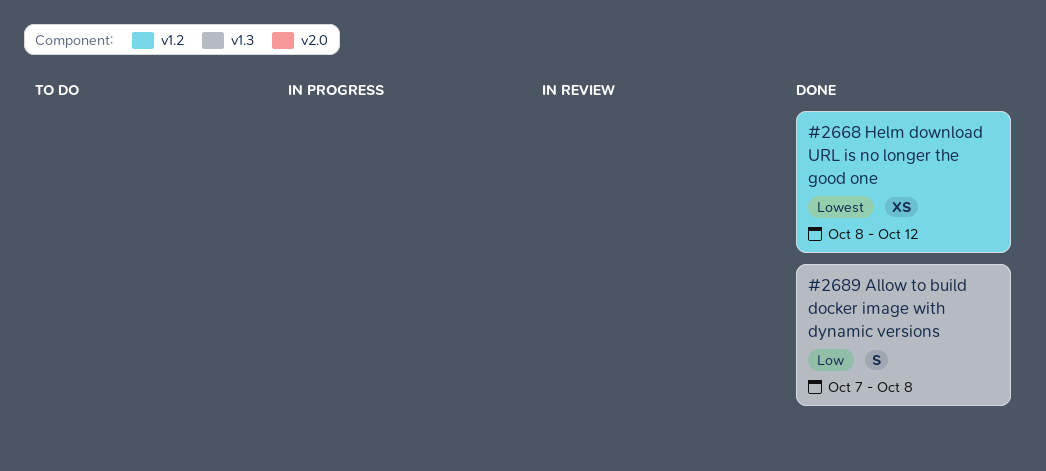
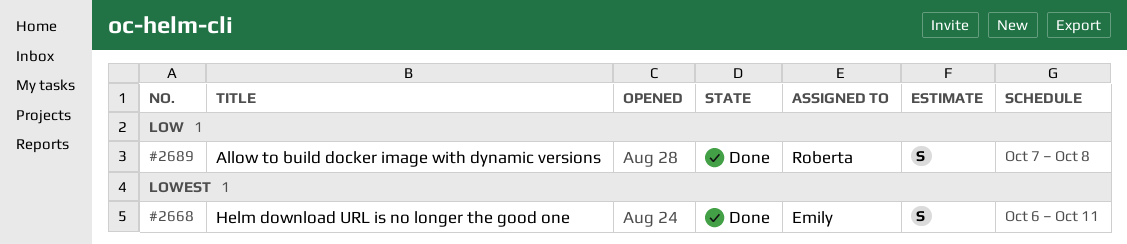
#2668, estimate: XS -> S
#2668, start: Oct 8 -> Oct 6
#2668, due: Oct 12 -> Oct 11

